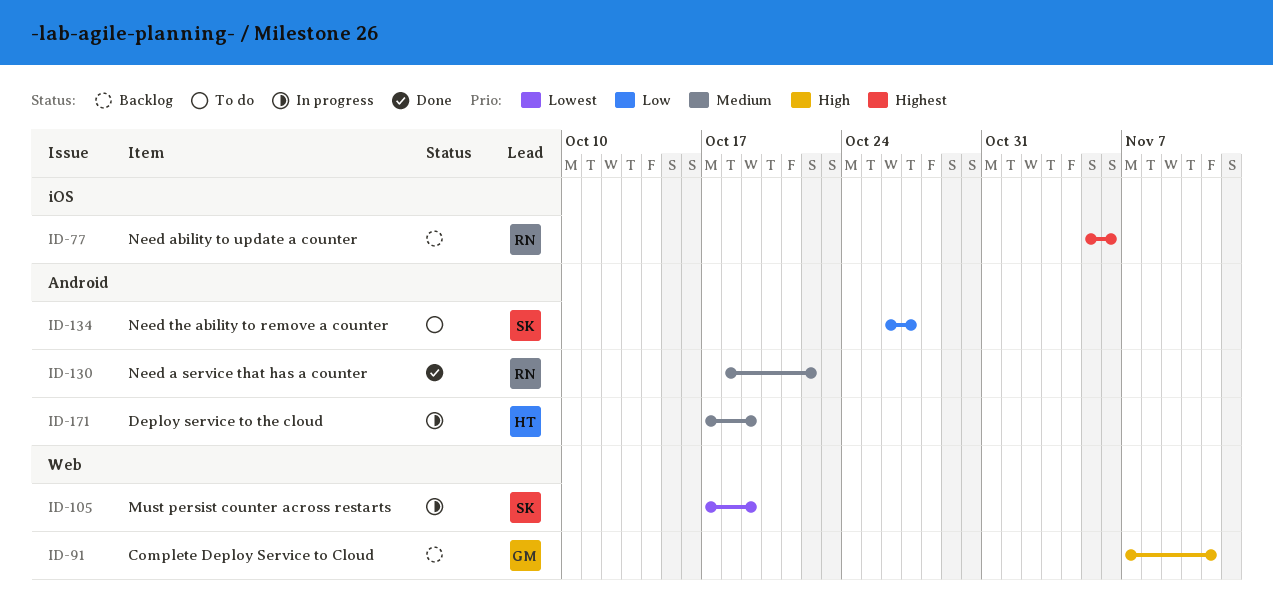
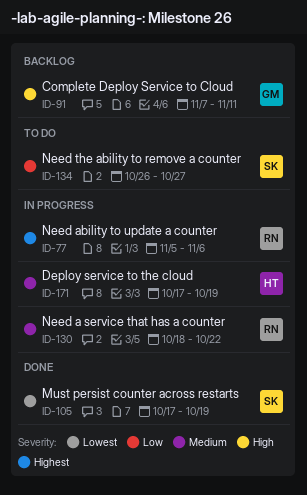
ID-77, status: Backlog -> In progress
ID-105, status: In progress -> Done
ID-130, status: Done -> In progress

